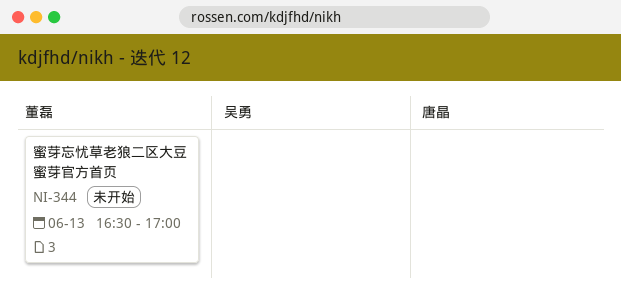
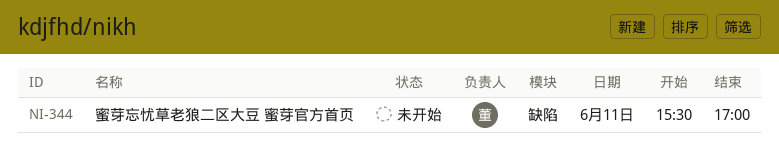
NI-344, day: Jun 13 -> Jun 11
NI-344, begins: 16:30 -> 15:30

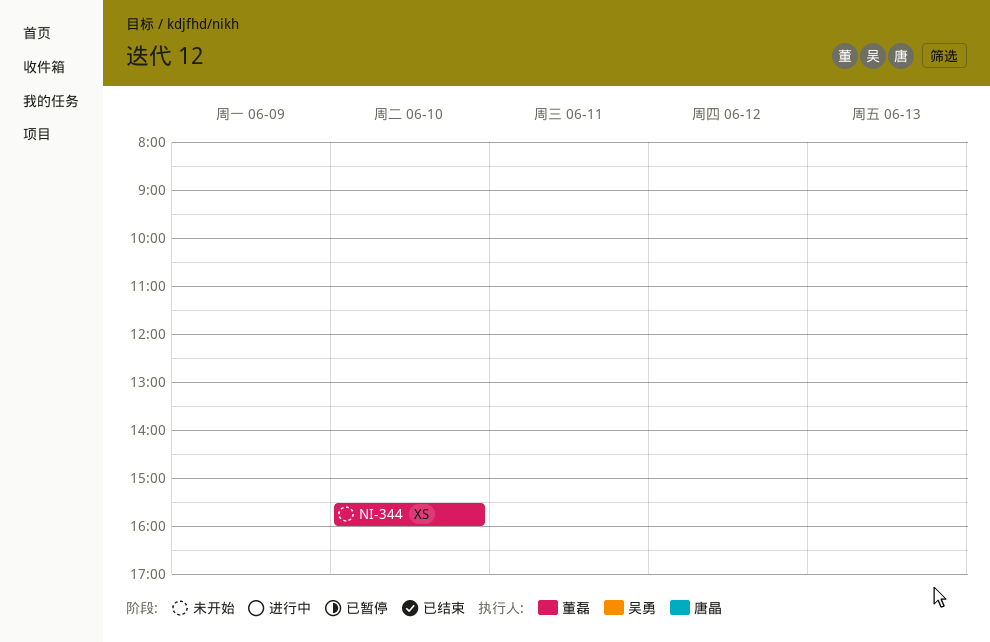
NI-344, day: Jun 11 -> Jun 10
NI-344, ends: 17:00 -> 16:00

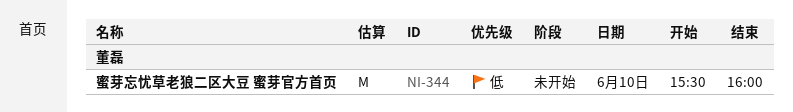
NI-344, estimate: XS -> M

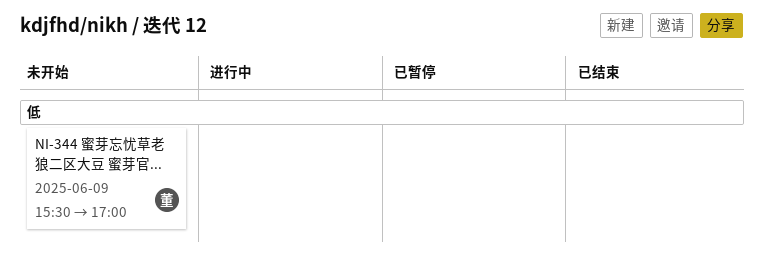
NI-344, day: Jun 10 -> Jun 9
NI-344, ends: 16:00 -> 17:00

